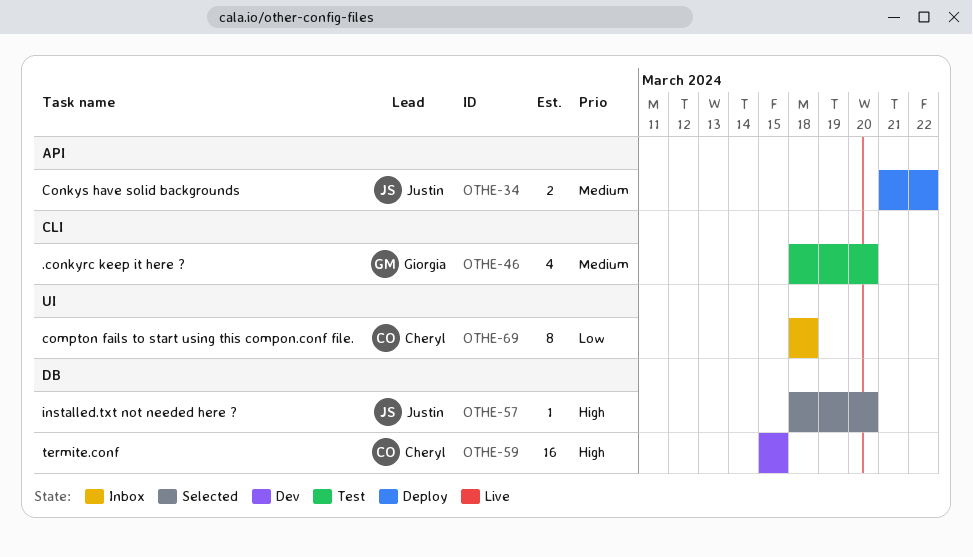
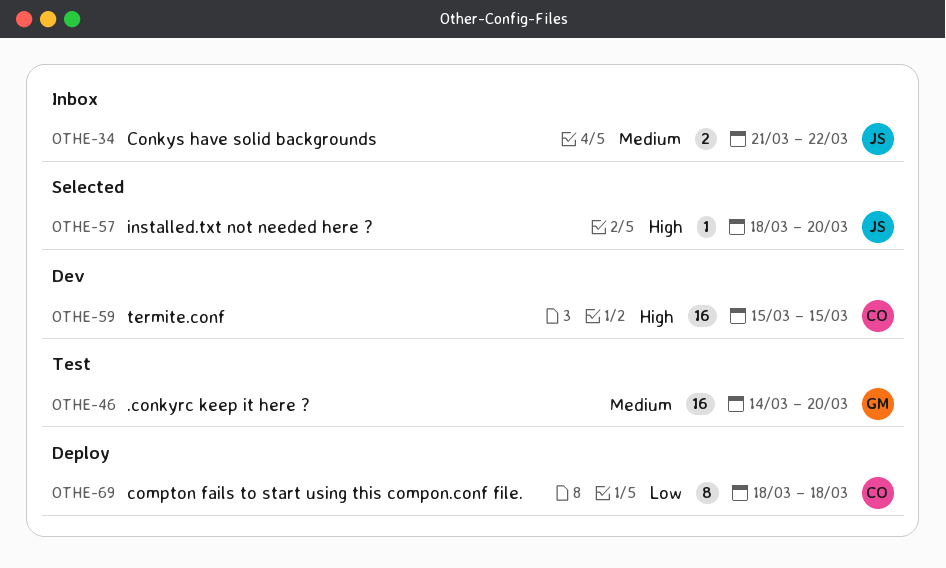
OTHE-34, status: Deploy -> Inbox
OTHE-46, estimate: 4 -> 16
OTHE-46, start: Mar 18 -> Mar 14
OTHE-69, status: Inbox -> Deploy

